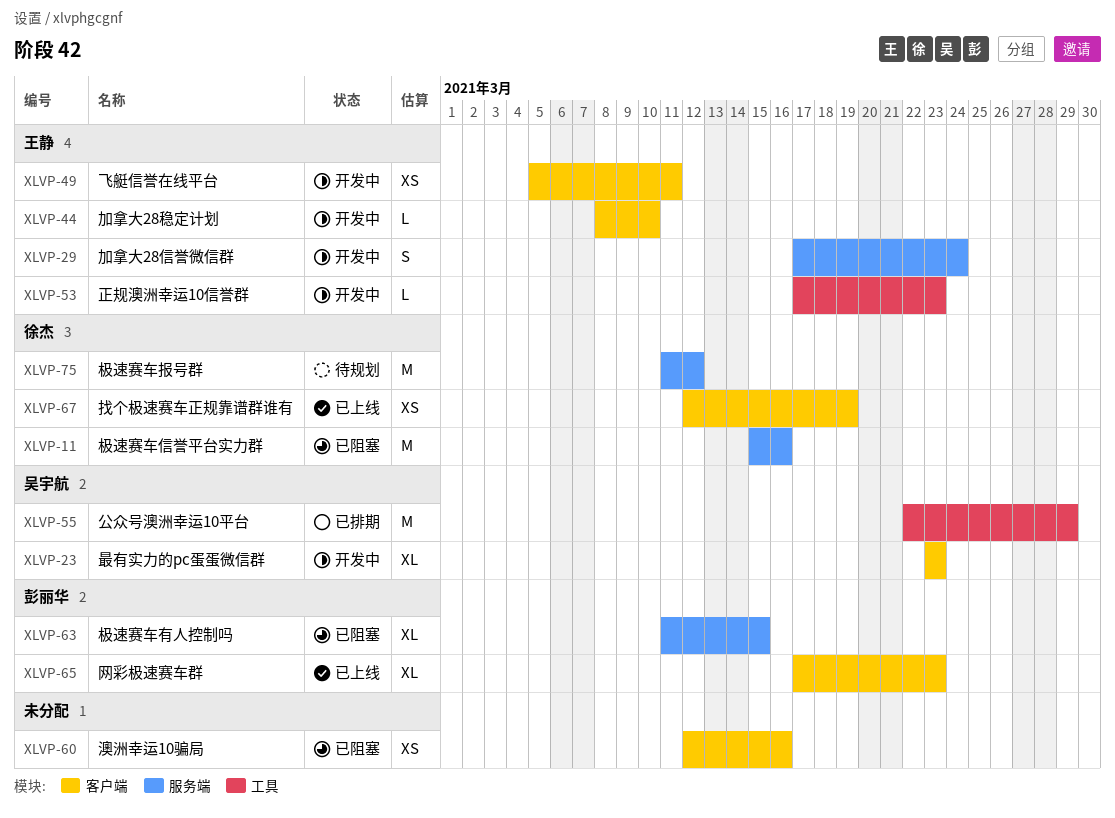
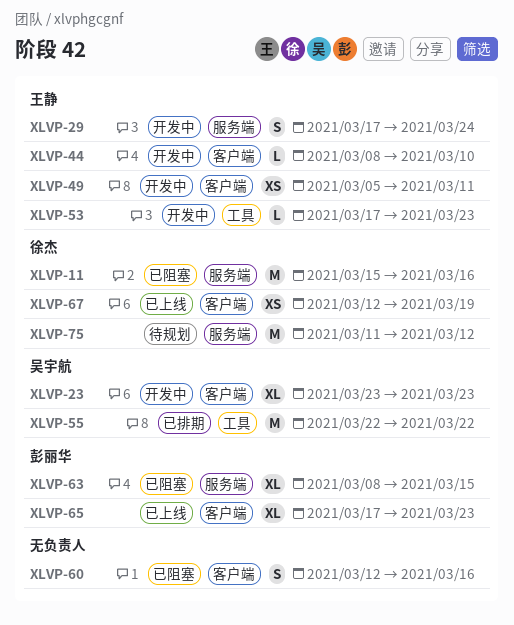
XLVP-55, due: Mar 29 -> Mar 22
XLVP-60, estimate: XS -> S
XLVP-63, start: Mar 11 -> Mar 8

